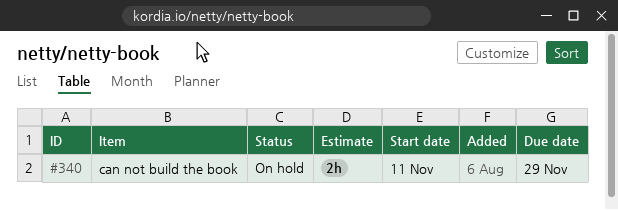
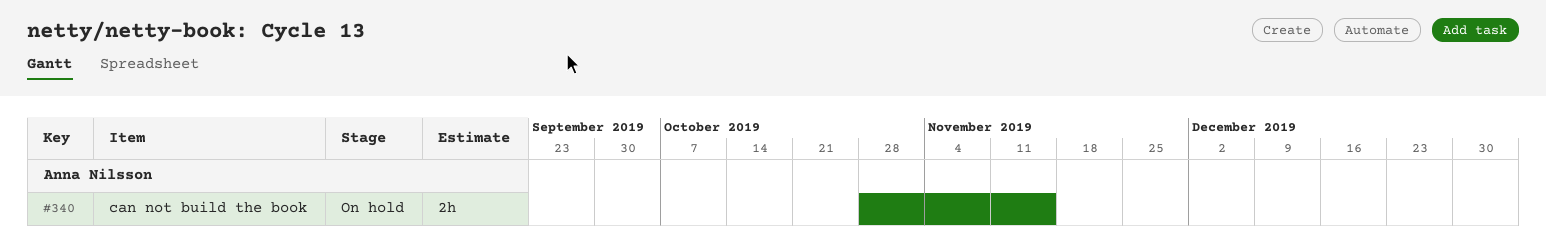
#340, start: Nov 11 -> Oct 28
#340, due: Nov 29 -> Nov 15

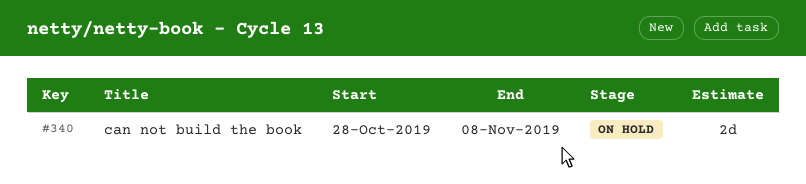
#340, estimate: 2h -> 2d
#340, due: Nov 15 -> Nov 8

